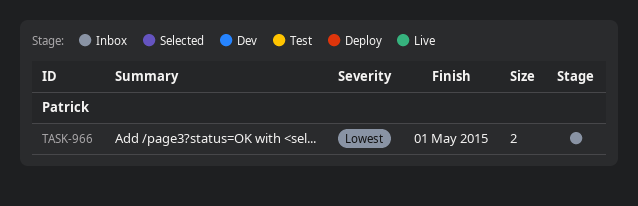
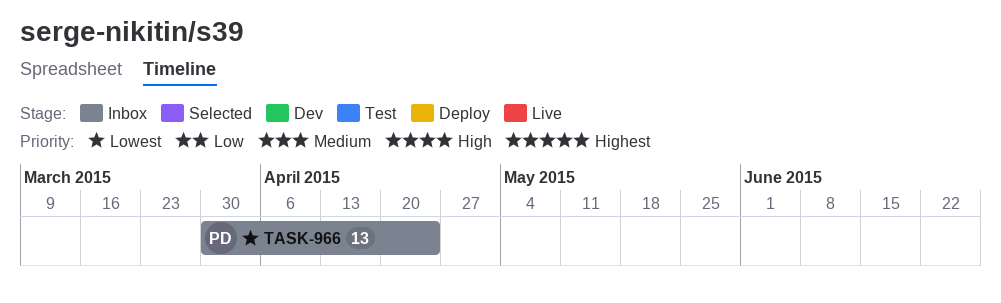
TASK-966, estimate: 2 -> 13
TASK-966, due: May 1 -> Apr 24

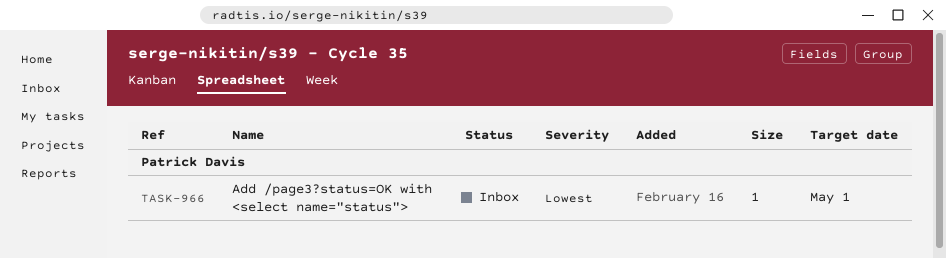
TASK-966, estimate: 13 -> 1
TASK-966, due: Apr 24 -> May 1

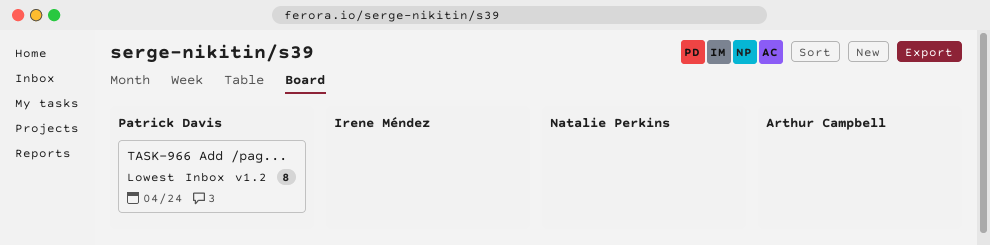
TASK-966, estimate: 1 -> 8
TASK-966, due: May 1 -> Apr 24

